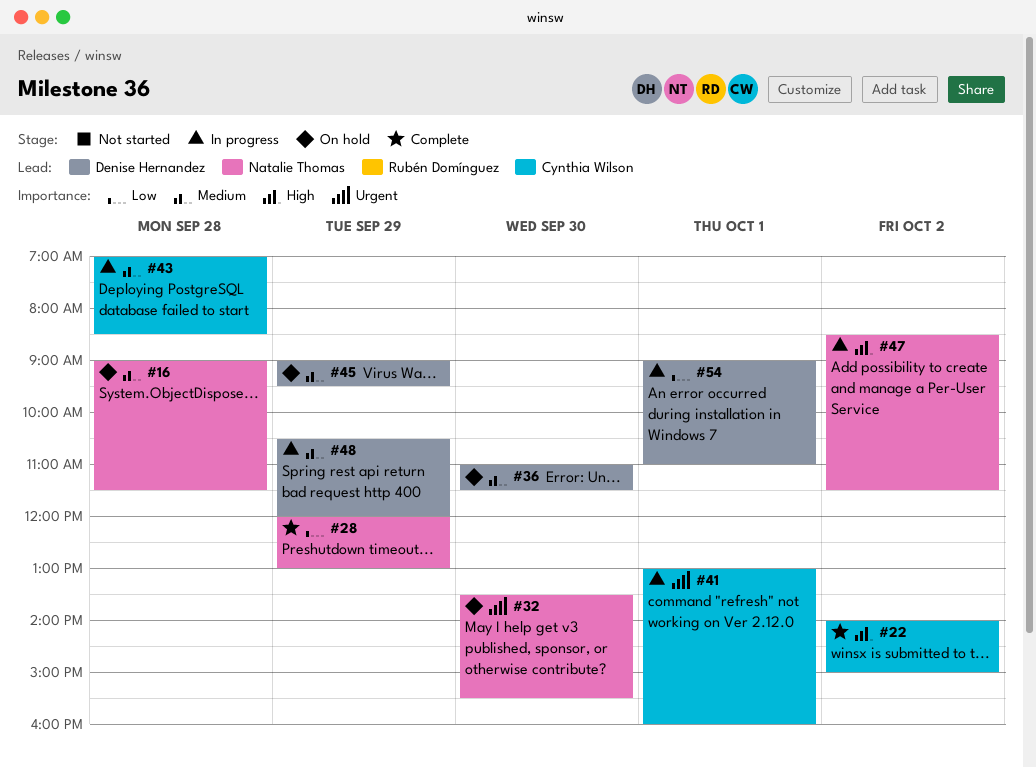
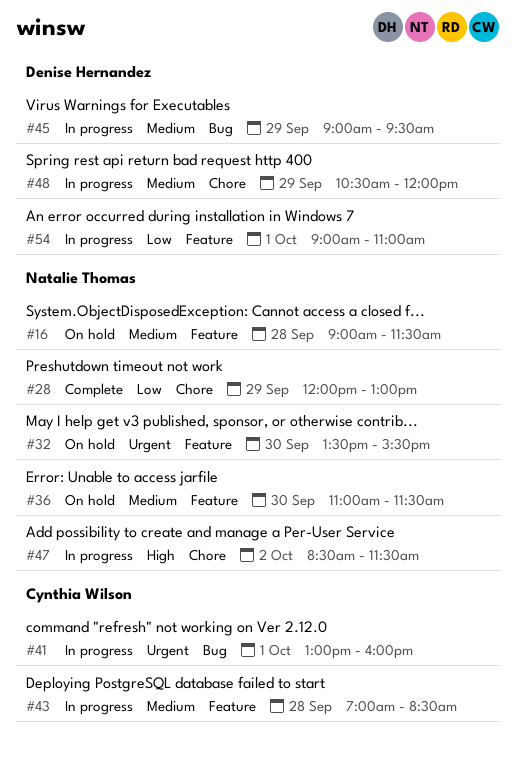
#22: present -> none
#36, owner: Denise Hernandez -> Natalie Thomas
#45, status: On hold -> In progress

